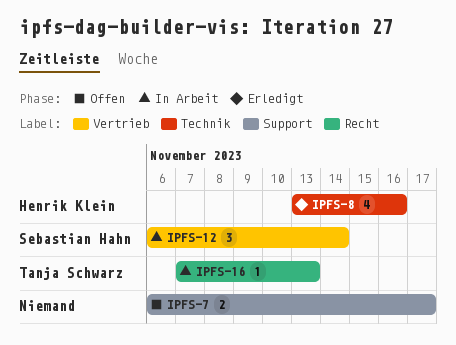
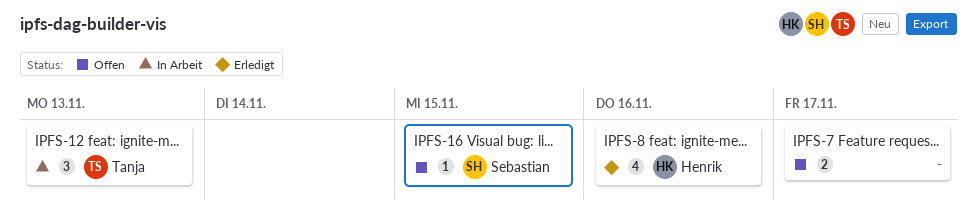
IPFS-12, owner: Sebastian Hahn -> Tanja Schwarz
IPFS-12, due: Nov 14 -> Nov 13
IPFS-16, status: In Arbeit -> Offen
IPFS-16, owner: Tanja Schwarz -> Sebastian Hahn
IPFS-16, due: Nov 13 -> Nov 15

